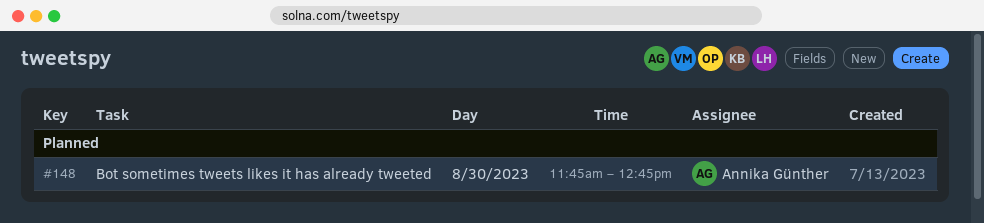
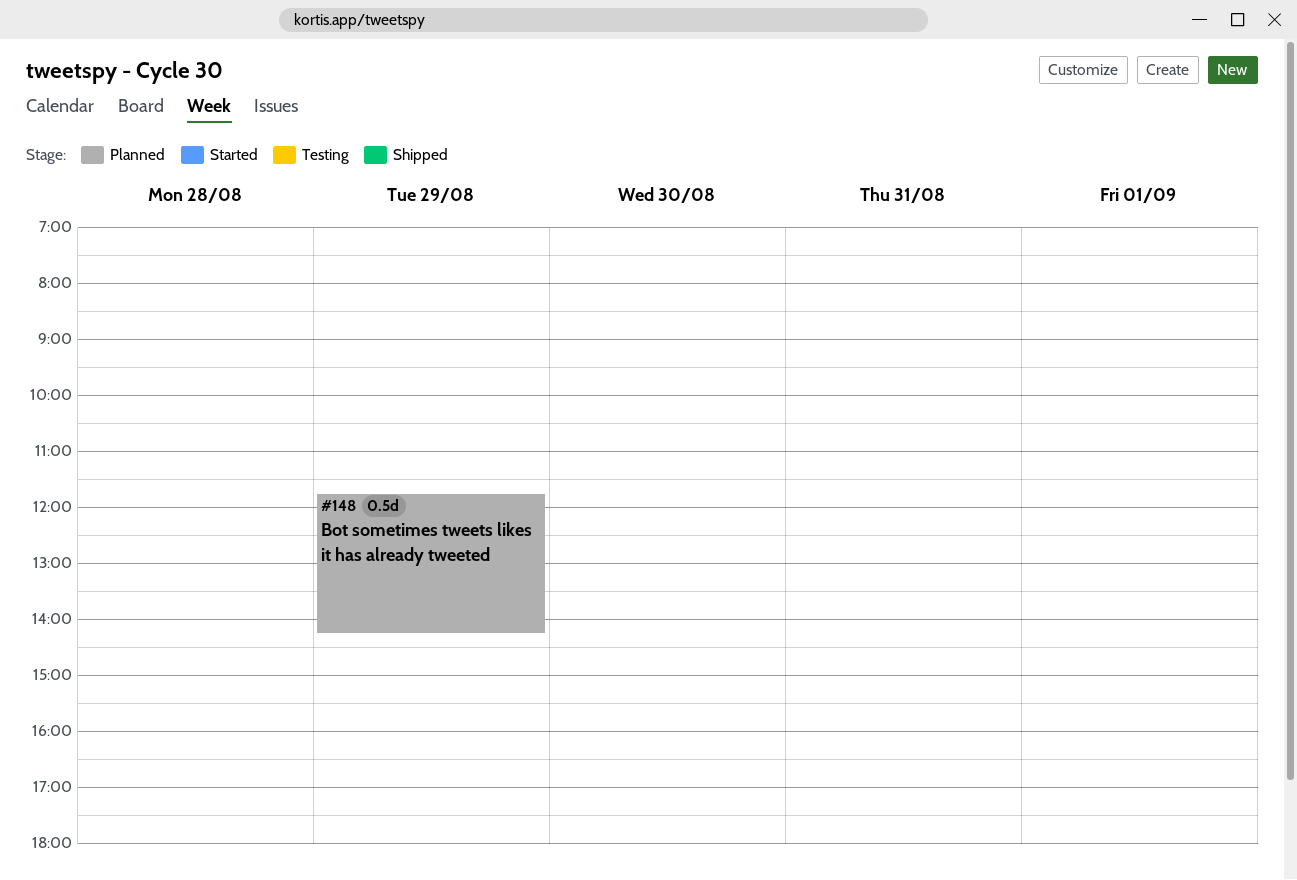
#148, day: Aug 30 -> Aug 29
#148, ends: 12:45 -> 14:15

